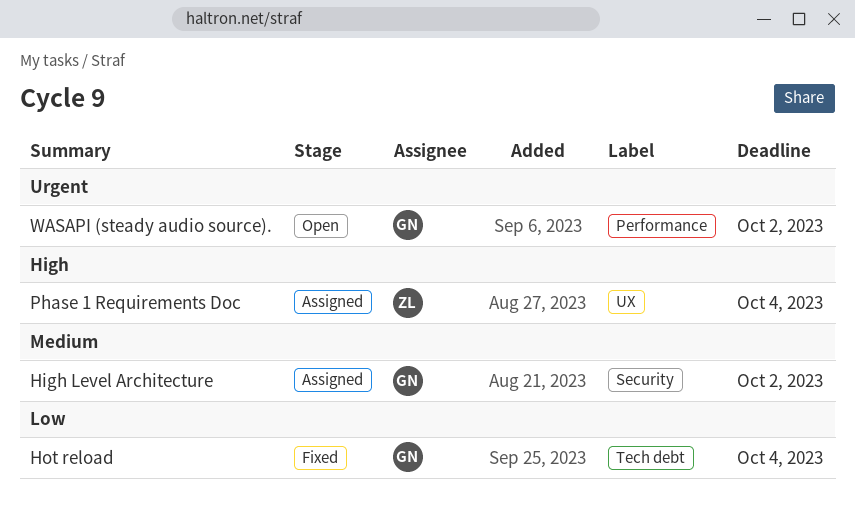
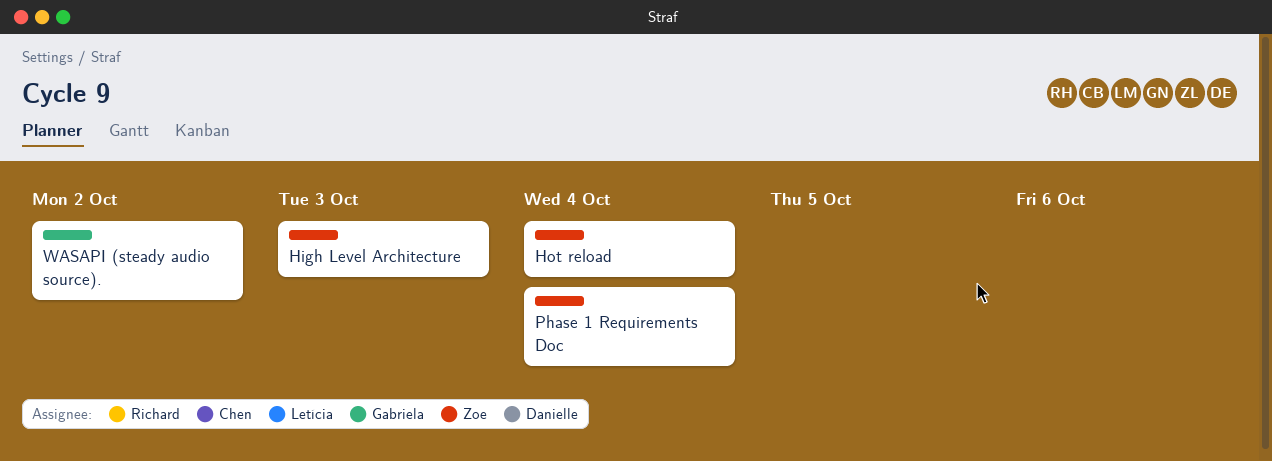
High Level Architecture, owner: Gabriela -> Zoe
High Level Architecture, due: Oct 2 -> Oct 3
Hot reload, owner: Gabriela -> Zoe

